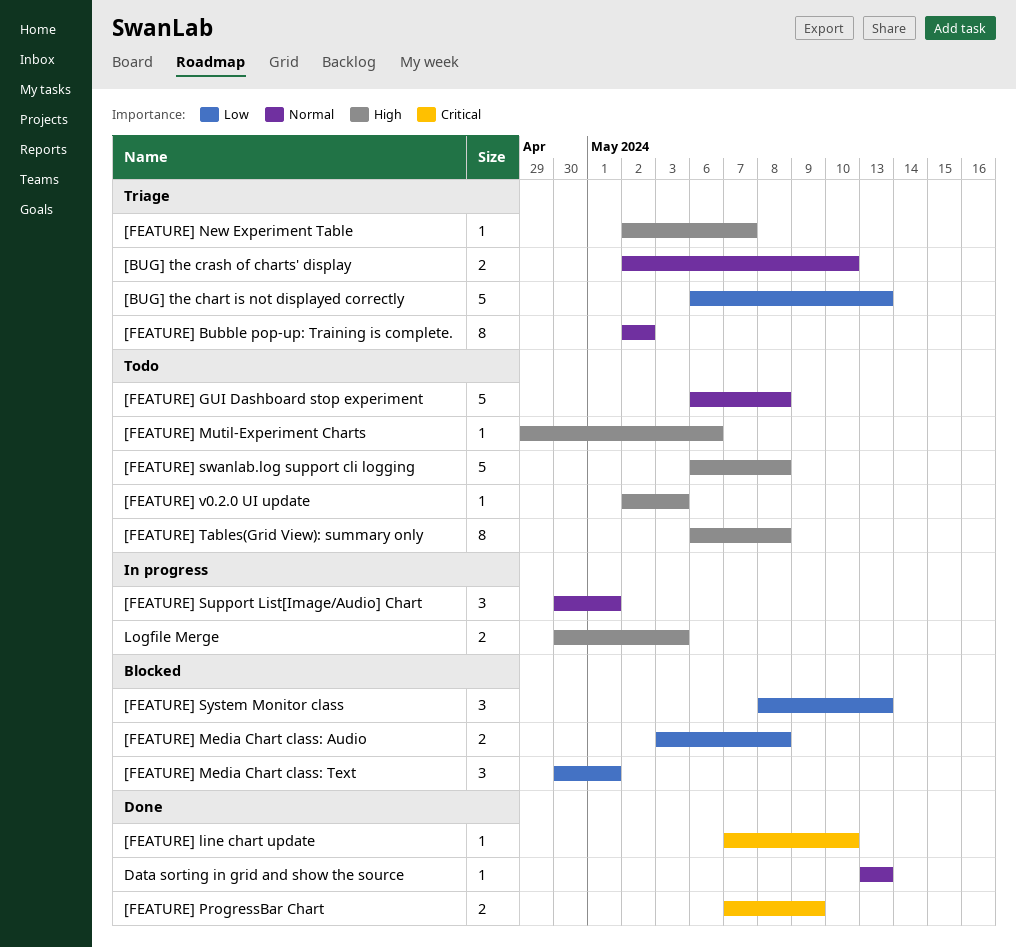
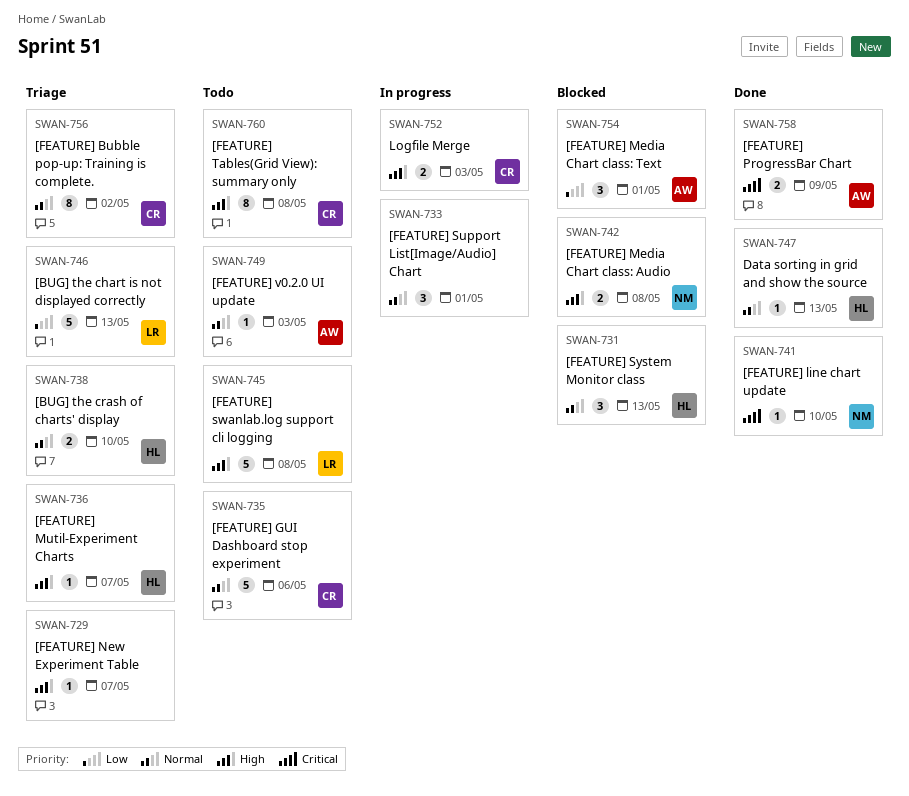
[FEATURE] GUI Dashboard stop experiment, due: May 8 -> May 6
[FEATURE] Media Chart class: Audio, priority: Low -> High
[FEATURE] Mutil-Experiment Charts, status: Todo -> Triage
[FEATURE] Mutil-Experiment Charts, due: May 6 -> May 7
[FEATURE] System Monitor class, priority: Low -> Normal
[FEATURE] v0.2.0 UI update, priority: High -> Normal

